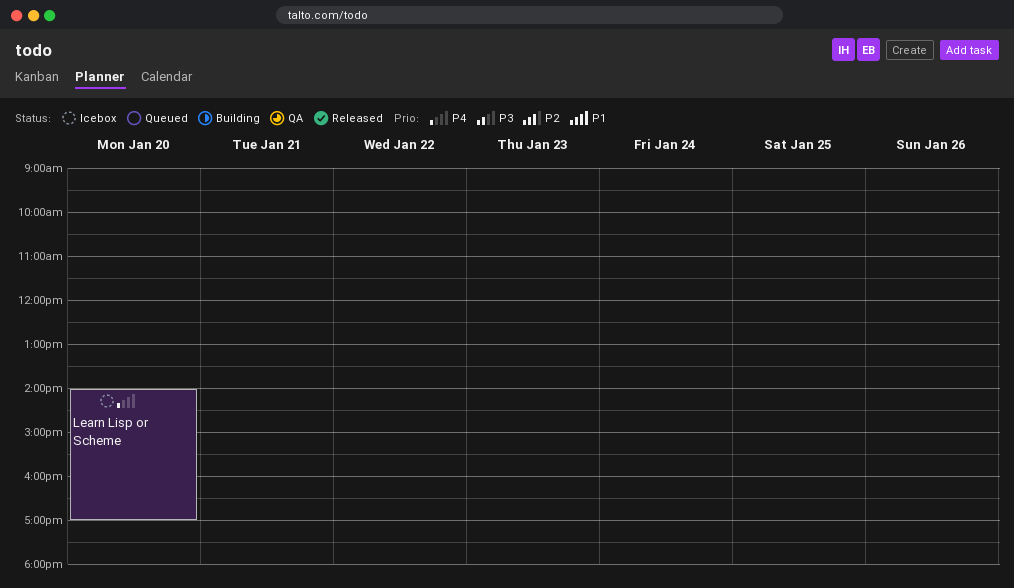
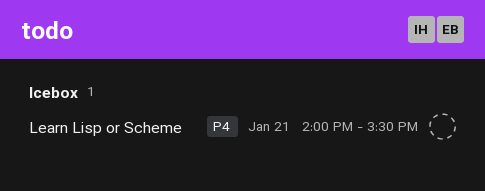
Learn Lisp or Scheme, day: Jan 20 -> Jan 21
Learn Lisp or Scheme, ends: 17:00 -> 15:30

